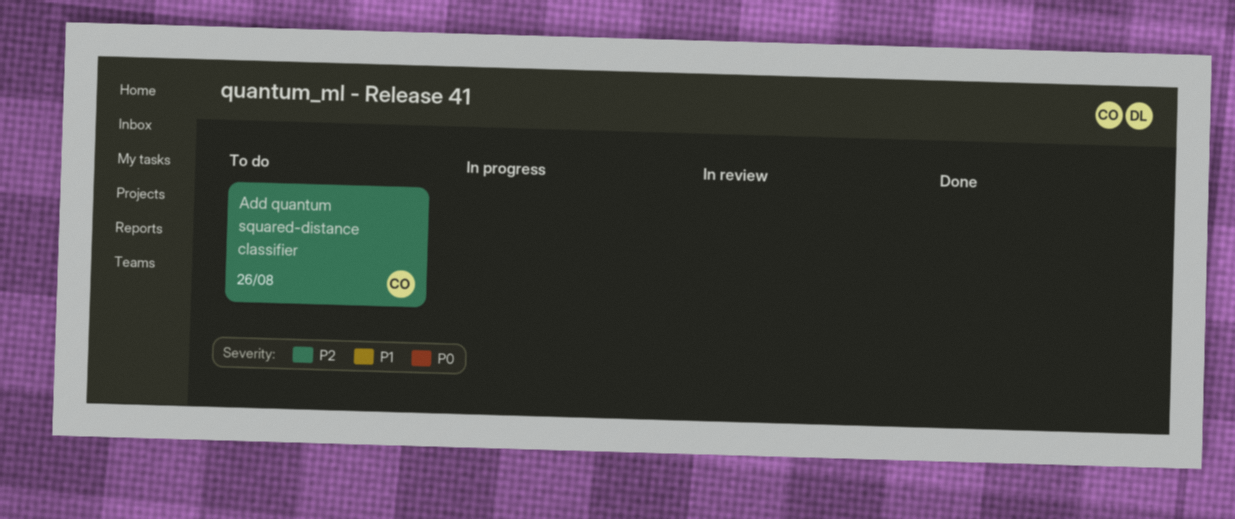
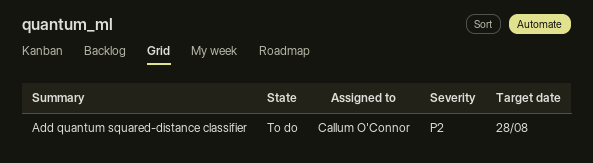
Add quantum squared-distance classifier, due: Aug 26 -> Aug 28

